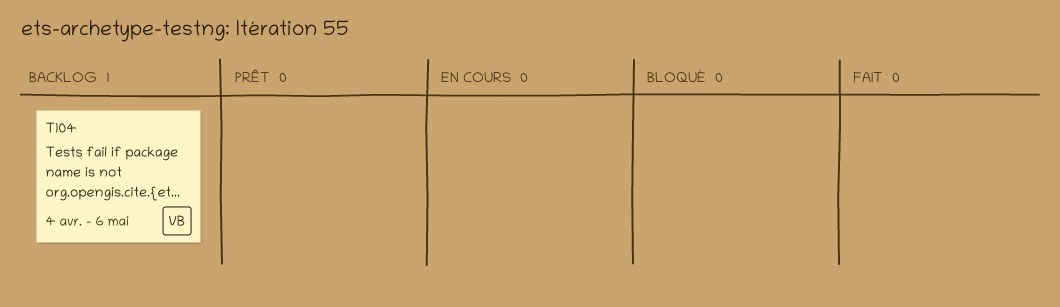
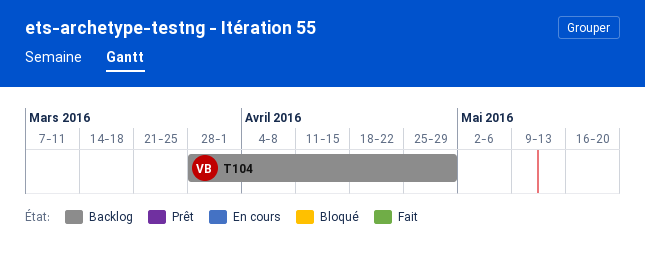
T104, start: Apr 4 -> Mar 28
T104, due: May 6 -> Apr 29

